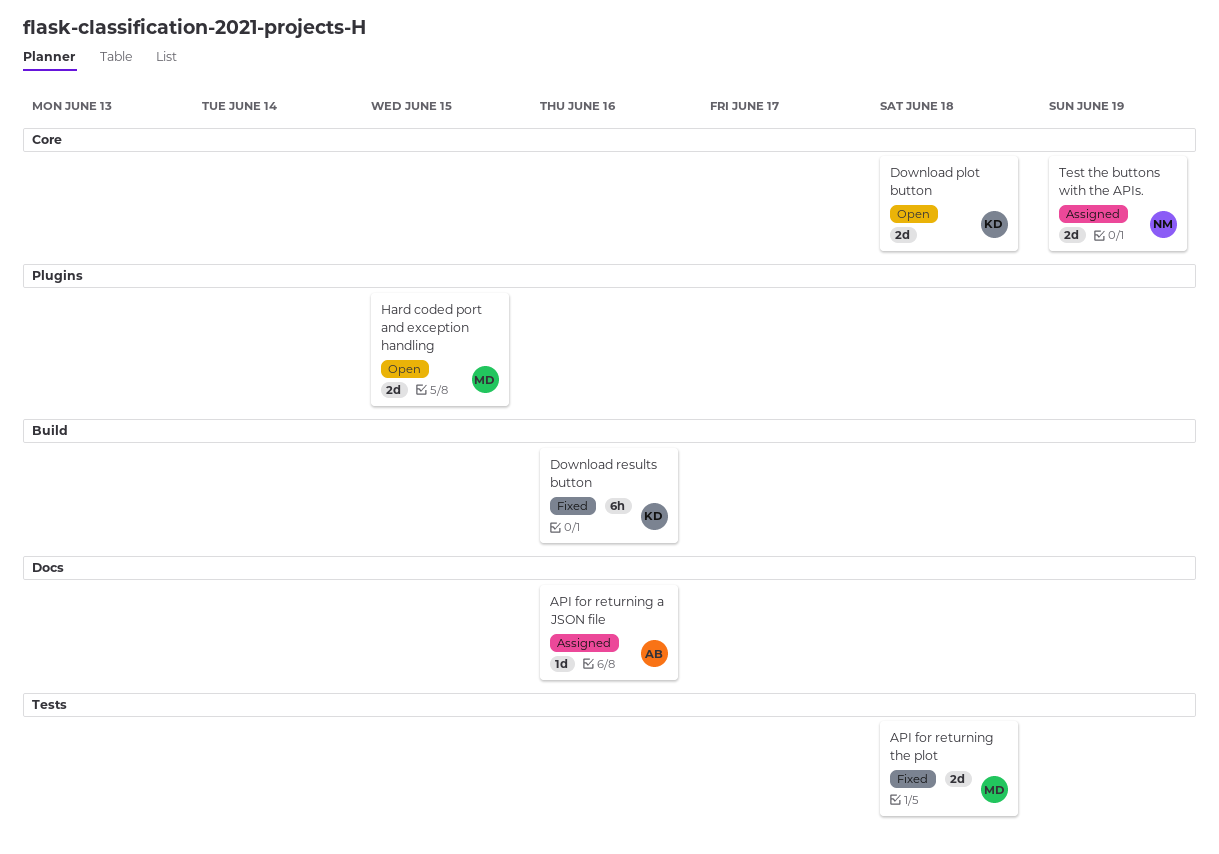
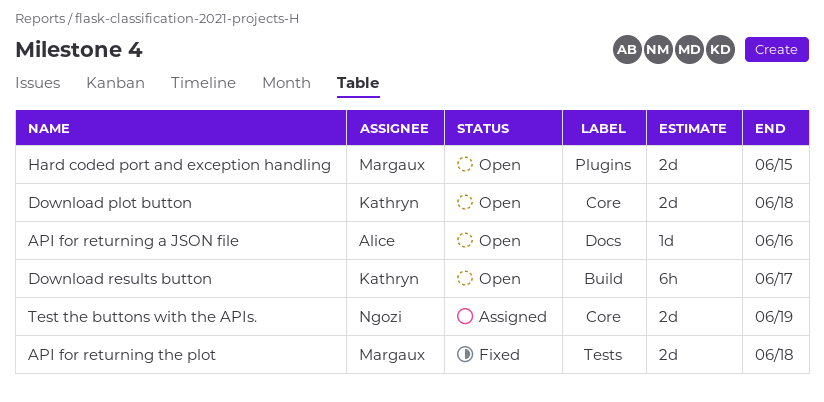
API for returning a JSON file, status: Assigned -> Open
Download results button, status: Fixed -> Open
Download results button, due: Jun 16 -> Jun 17

